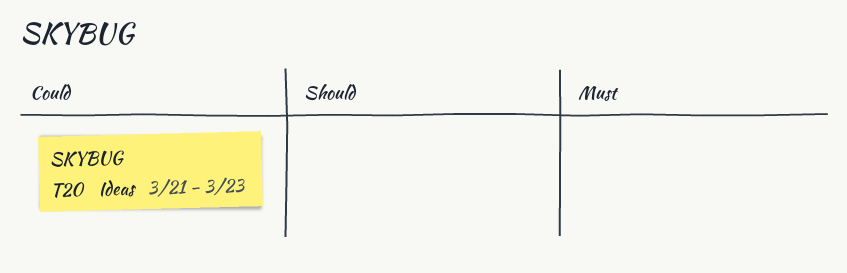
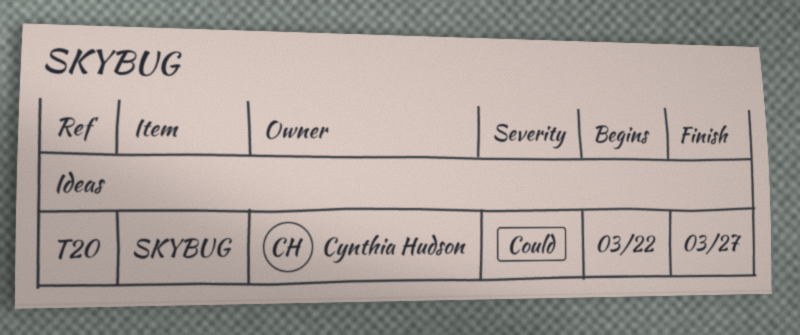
T20, start: Mar 21 -> Mar 22
T20, due: Mar 23 -> Mar 27

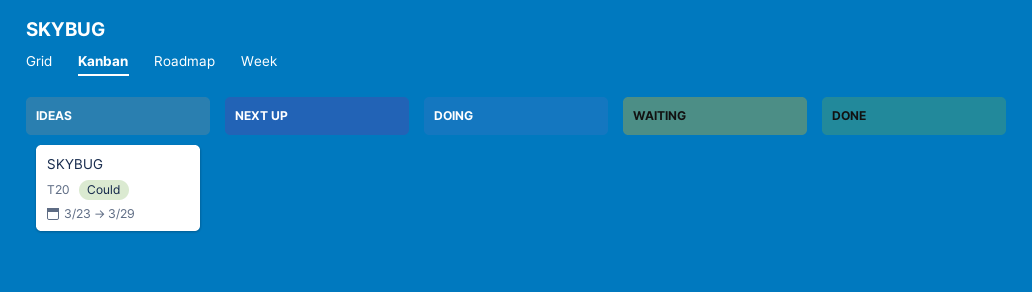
T20, start: Mar 22 -> Mar 23
T20, due: Mar 27 -> Mar 29

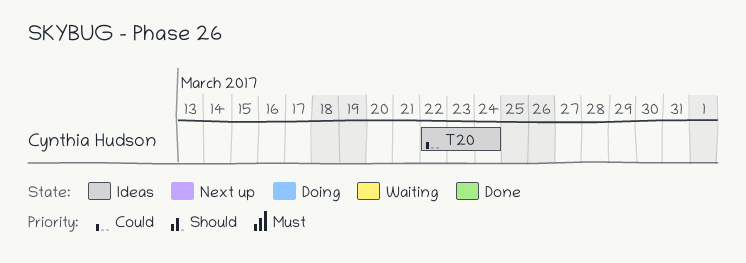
T20, start: Mar 23 -> Mar 22
T20, due: Mar 29 -> Mar 24

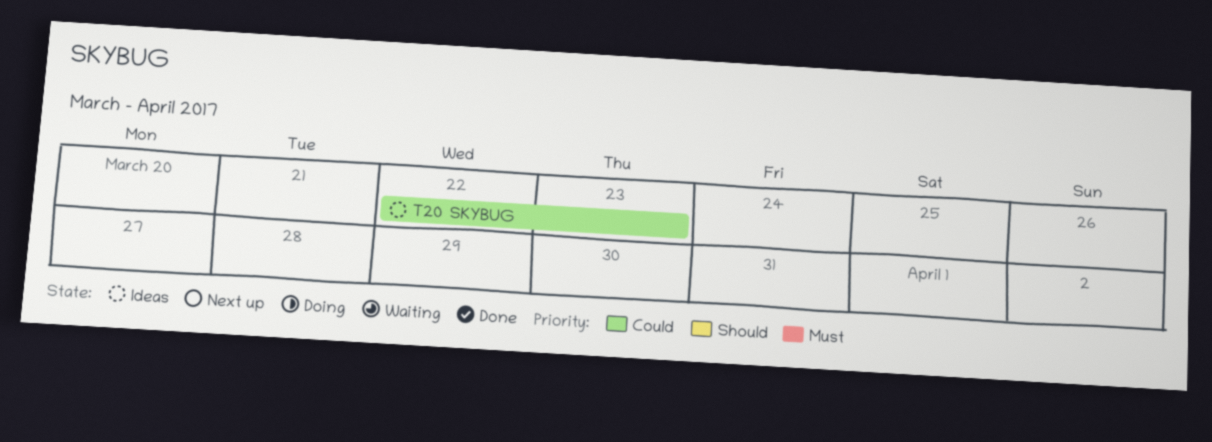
T20, due: Mar 24 -> Mar 23

